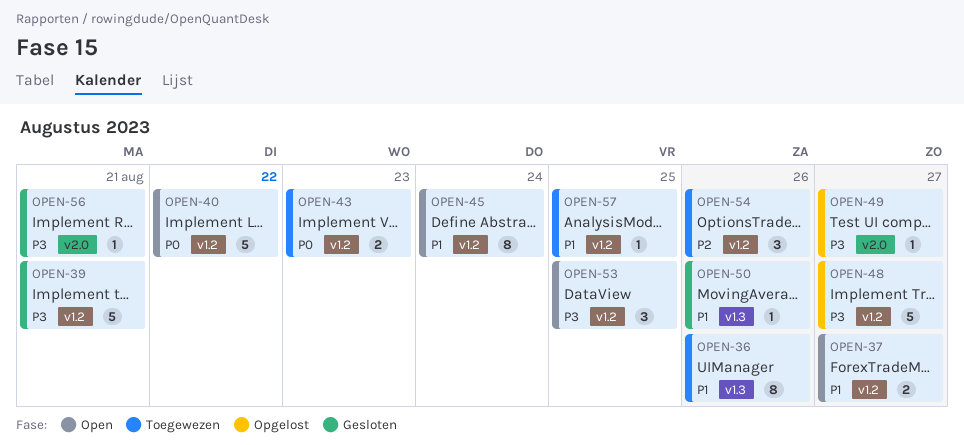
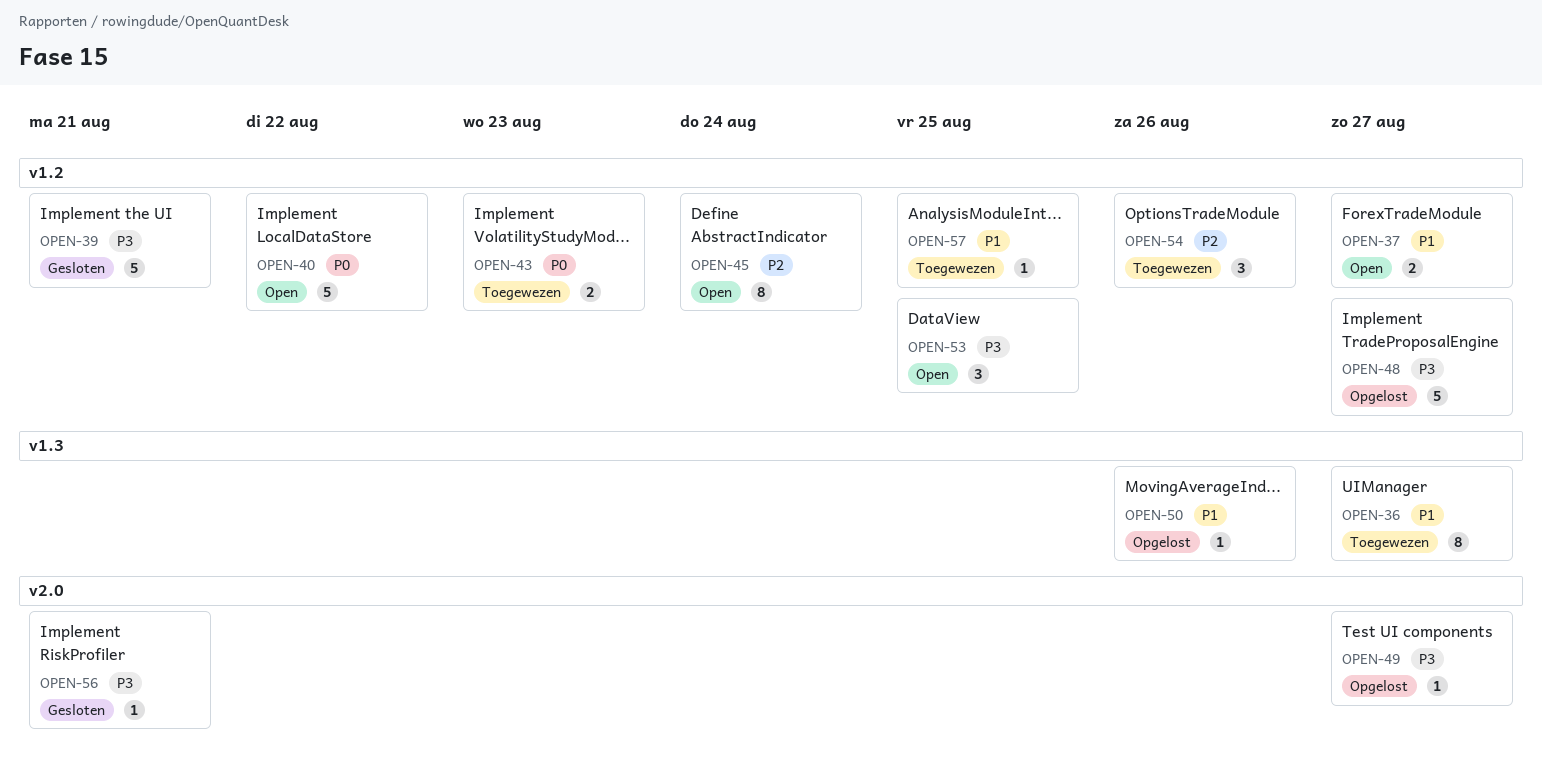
OPEN-36, due: Aug 26 -> Aug 27
OPEN-45, priority: P1 -> P2
OPEN-50, status: Gesloten -> Opgelost

